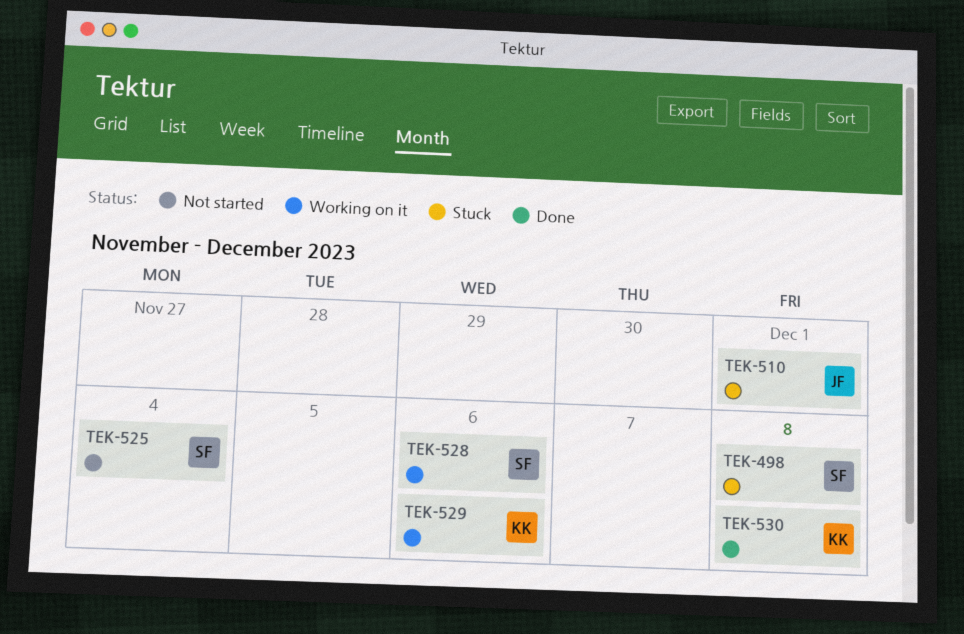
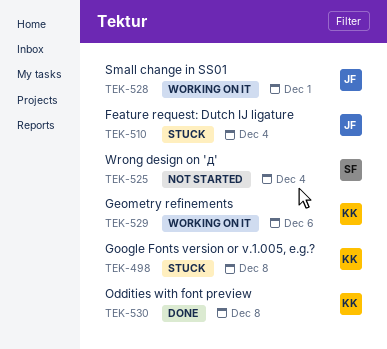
TEK-498, owner: SF -> KK
TEK-510, due: Dec 1 -> Dec 4
TEK-528, owner: SF -> JF
TEK-528, due: Dec 6 -> Dec 1

